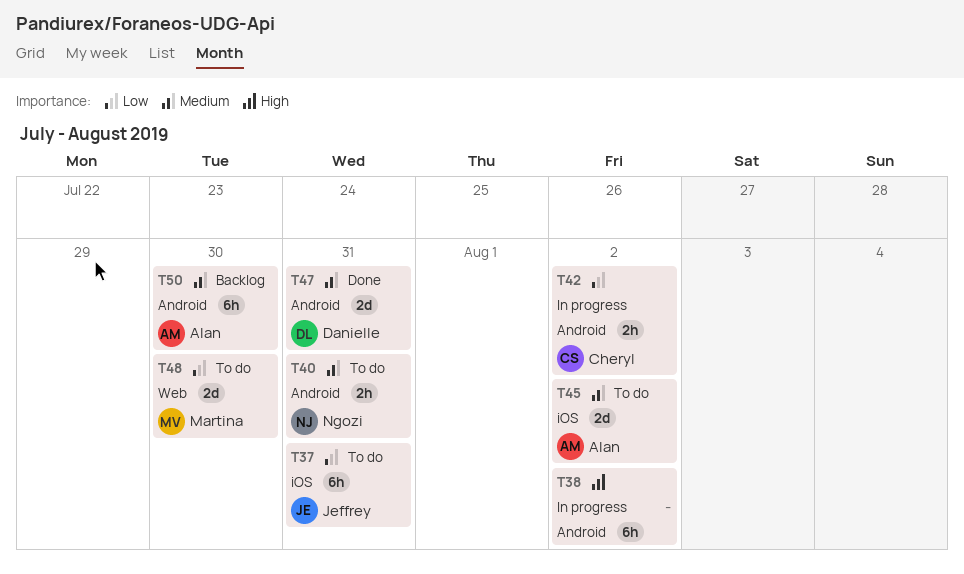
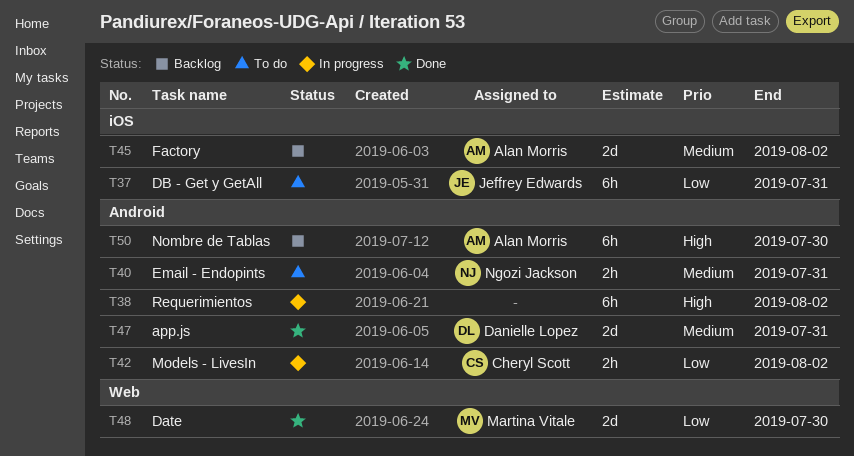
T45, status: To do -> Backlog
T48, status: To do -> Done
T50, priority: Medium -> High

